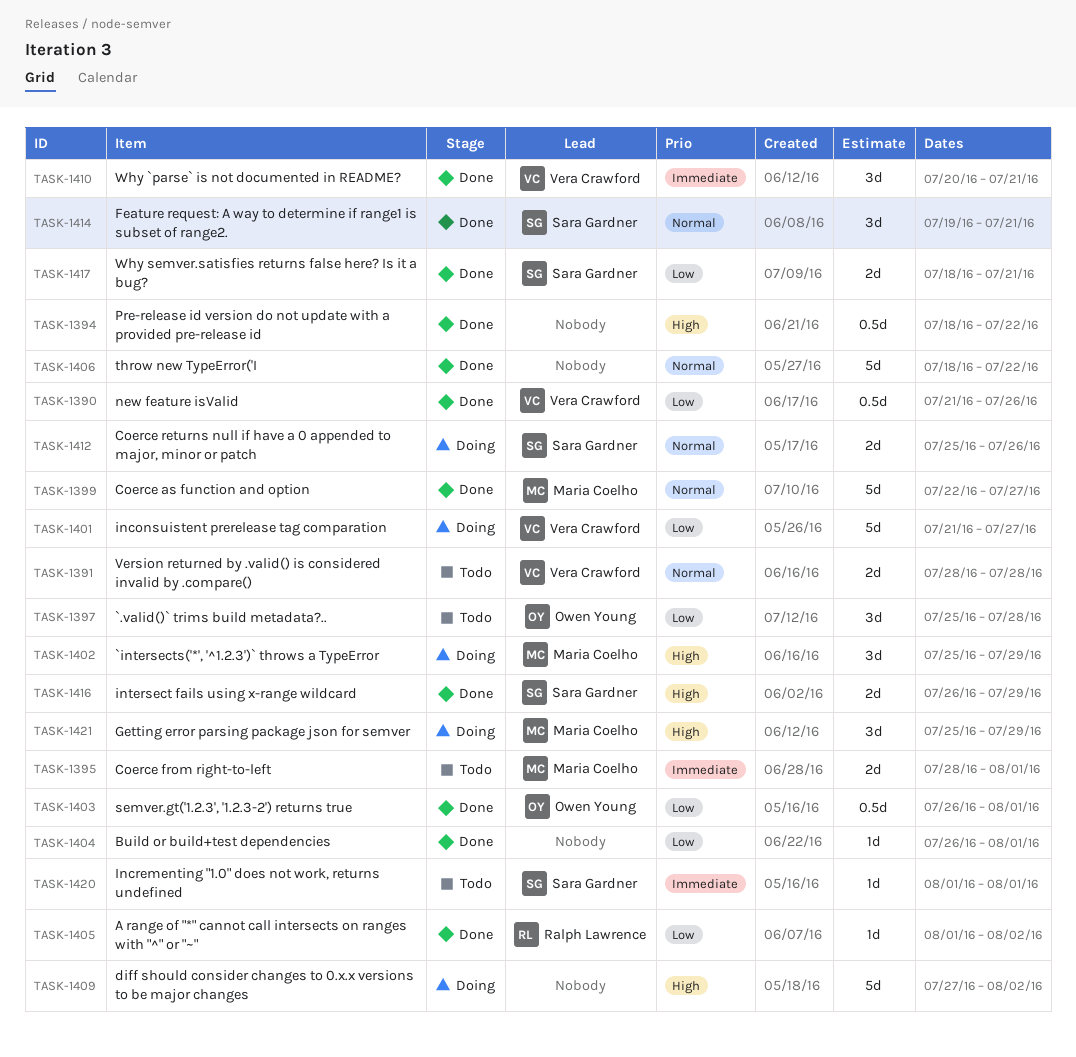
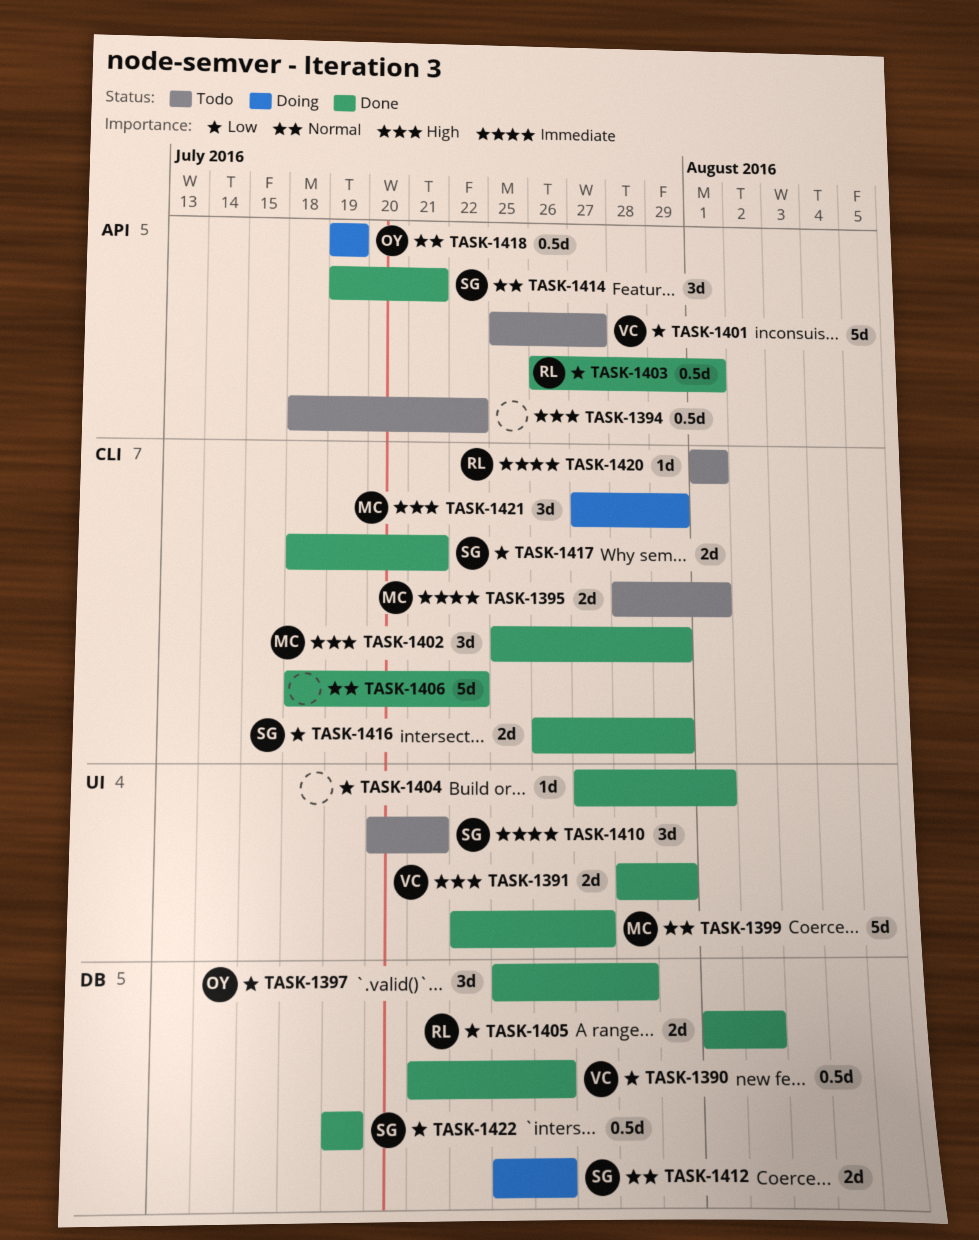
TASK-1391, status: Todo -> Done
TASK-1391, priority: Normal -> High
TASK-1391, due: Jul 28 -> Jul 29
TASK-1394, status: Done -> Todo
TASK-1397, status: Todo -> Done
TASK-1401, status: Doing -> Todo
TASK-1401, start: Jul 21 -> Jul 25
TASK-1402, status: Doing -> Done
TASK-1403, owner: Owen Young -> Ralph Lawrence
TASK-1404, start: Jul 26 -> Jul 27
TASK-1405, estimate: 1d -> 2d
TASK-1409: present -> none
TASK-1410, status: Done -> Todo
TASK-1410, owner: Vera Crawford -> Sara Gardner
TASK-1416, priority: High -> Low
TASK-1418: none -> present
TASK-1420, owner: Sara Gardner -> Ralph Lawrence
TASK-1421, start: Jul 25 -> Jul 27
TASK-1422: none -> present

